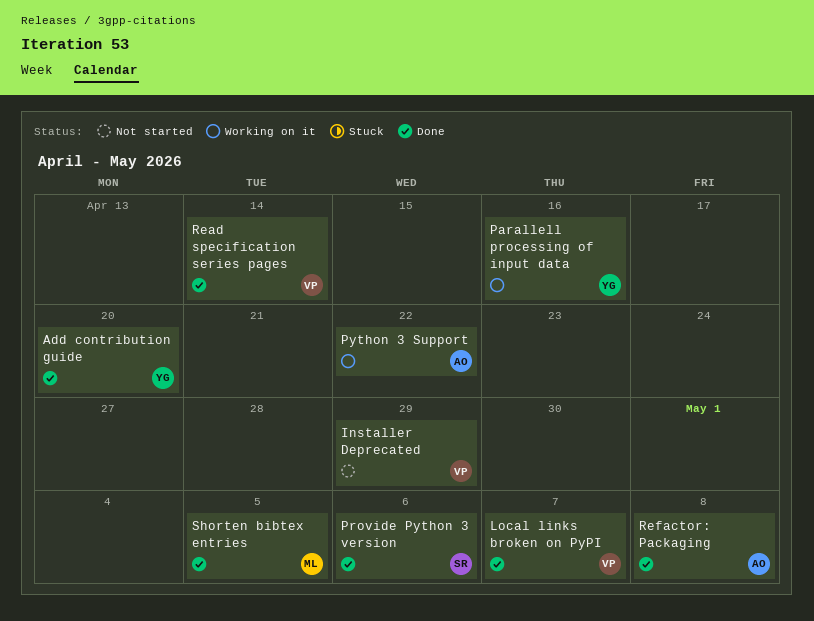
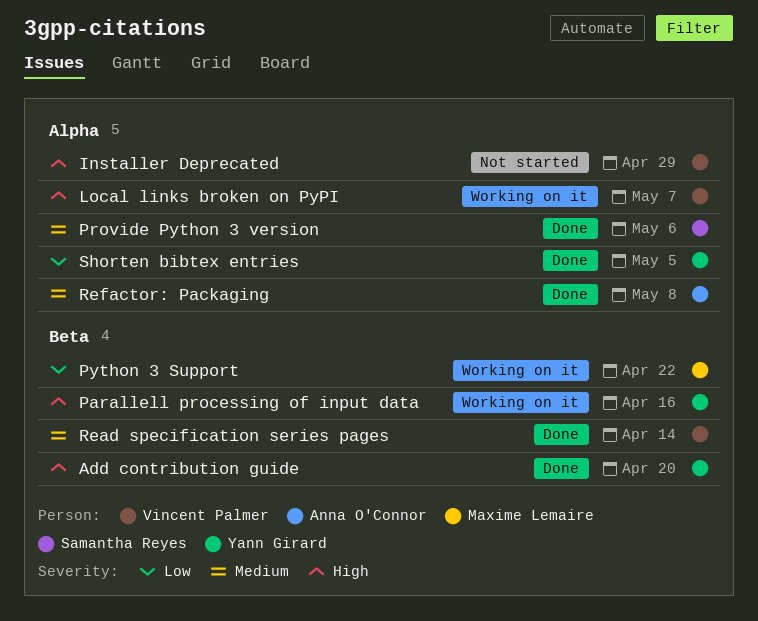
Local links broken on PyPI, status: Done -> Working on it
Python 3 Support, owner: Anna O'Connor -> Maxime Lemaire
Shorten bibtex entries, owner: Maxime Lemaire -> Yann Girard

